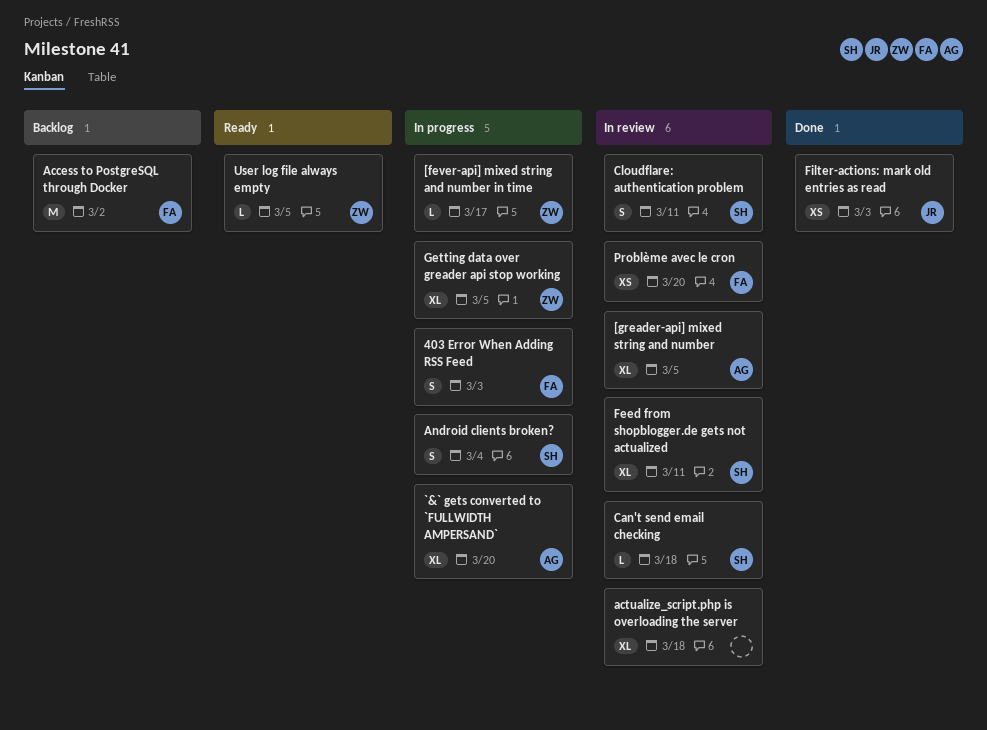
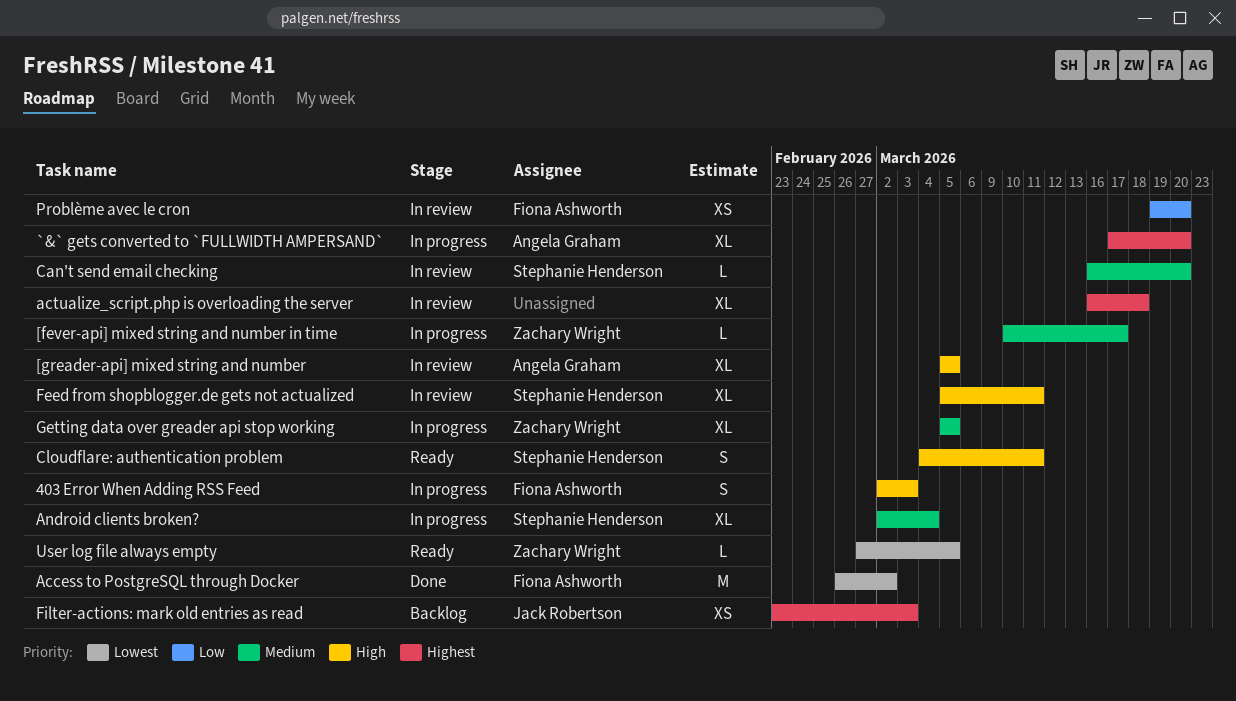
Access to PostgreSQL through Docker, status: Backlog -> Done
Android clients broken?, estimate: S -> XL
Can't send email checking, due: Mar 18 -> Mar 20
Cloudflare: authentication problem, status: In review -> Ready
Filter-actions: mark old entries as read, status: Done -> Backlog

